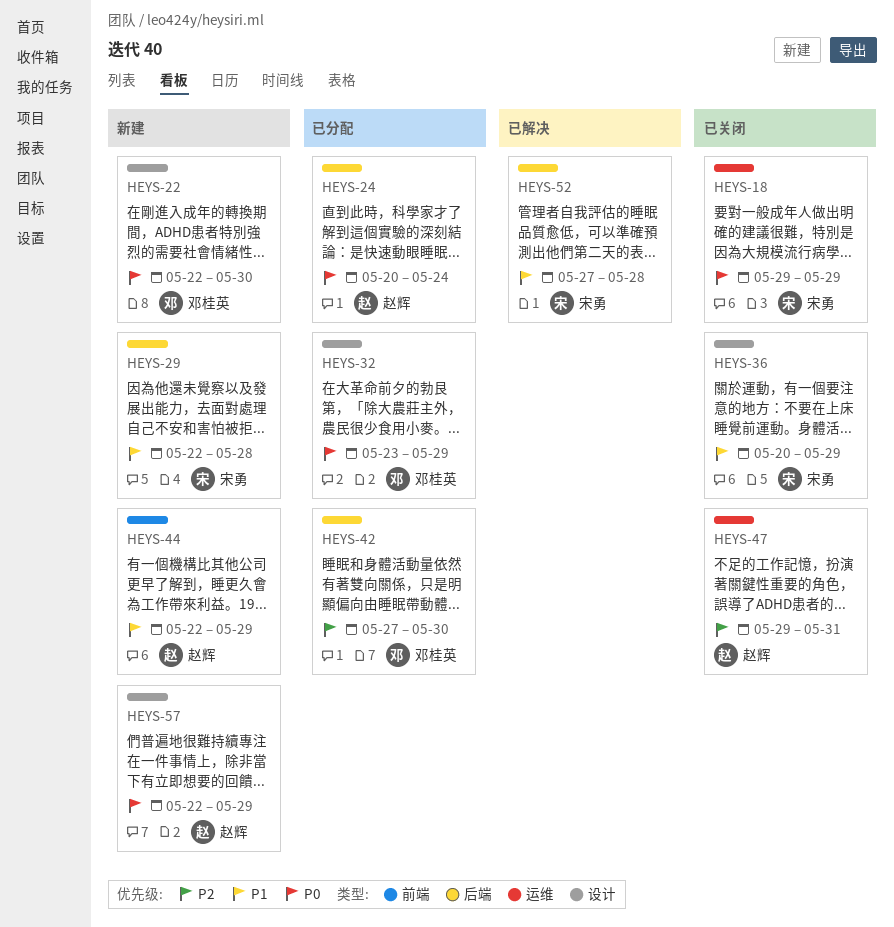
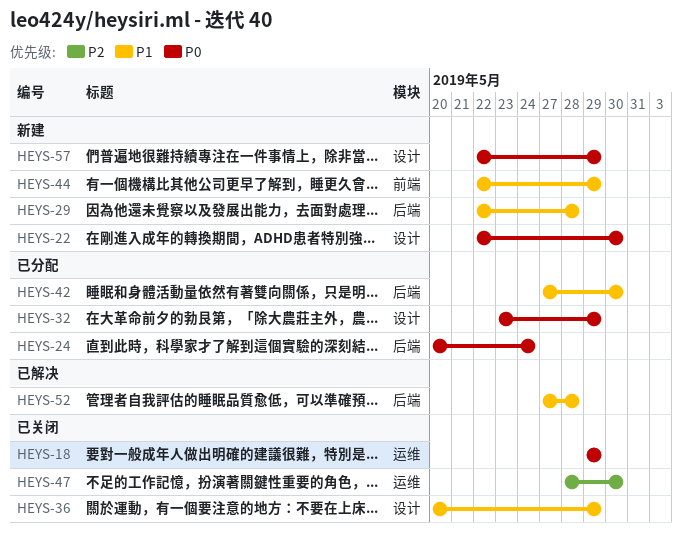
HEYS-42, priority: P2 -> P1
HEYS-47, start: May 29 -> May 28
HEYS-47, due: May 31 -> May 30

